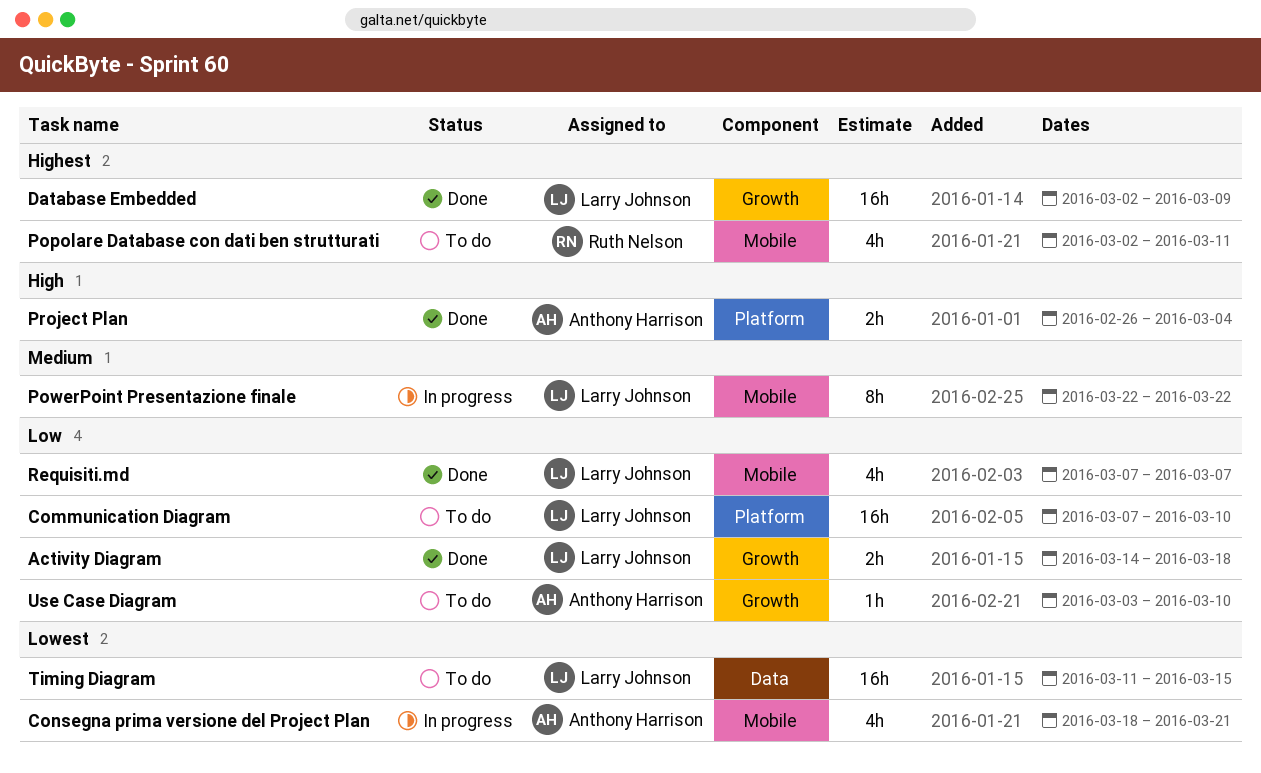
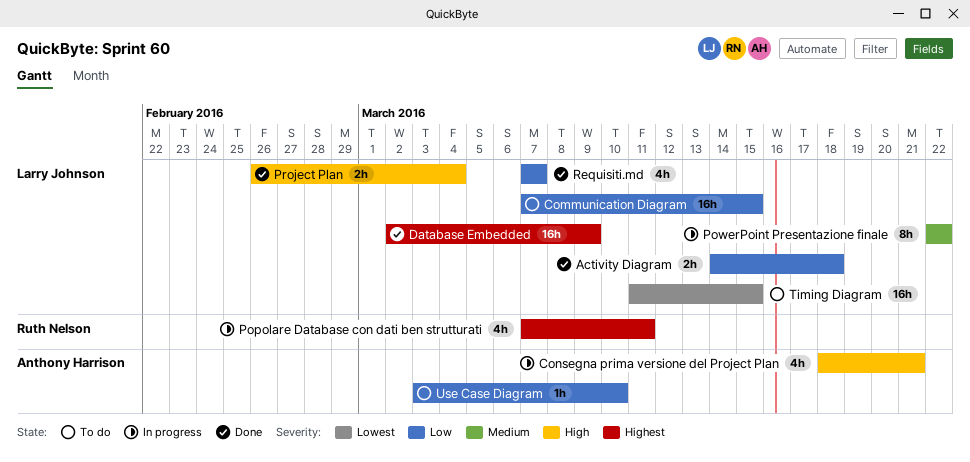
Communication Diagram, due: Mar 10 -> Mar 15
Consegna prima versione del Project Plan, priority: Lowest -> High
Popolare Database con dati ben strutturati, status: To do -> In progress
Popolare Database con dati ben strutturati, start: Mar 2 -> Mar 7
Project Plan, owner: Anthony Harrison -> Larry Johnson

